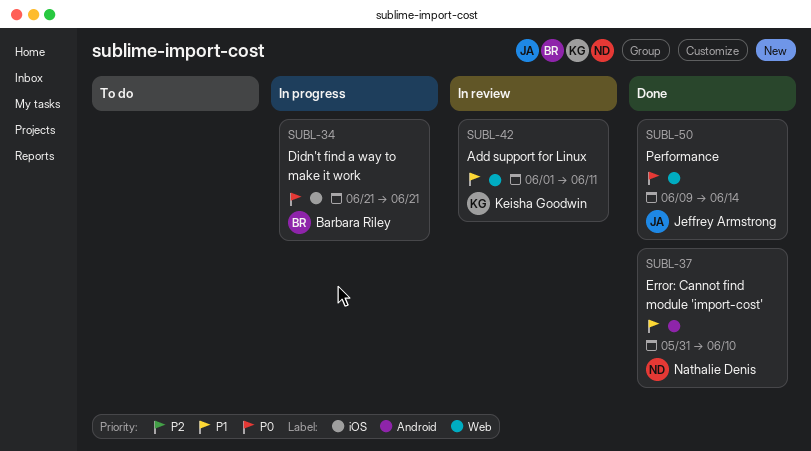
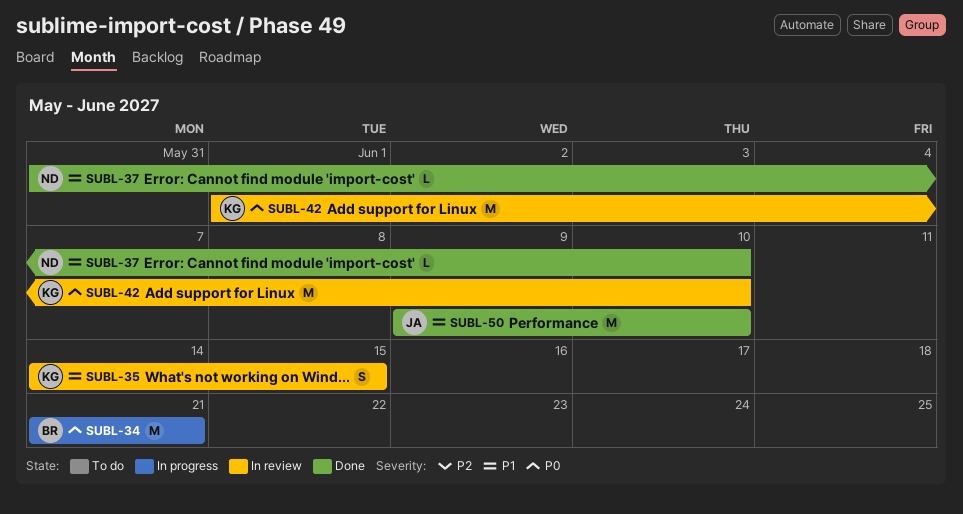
SUBL-35: none -> present
SUBL-42, priority: P1 -> P0
SUBL-42, due: Jun 11 -> Jun 10
SUBL-50, priority: P0 -> P1
SUBL-50, due: Jun 14 -> Jun 10

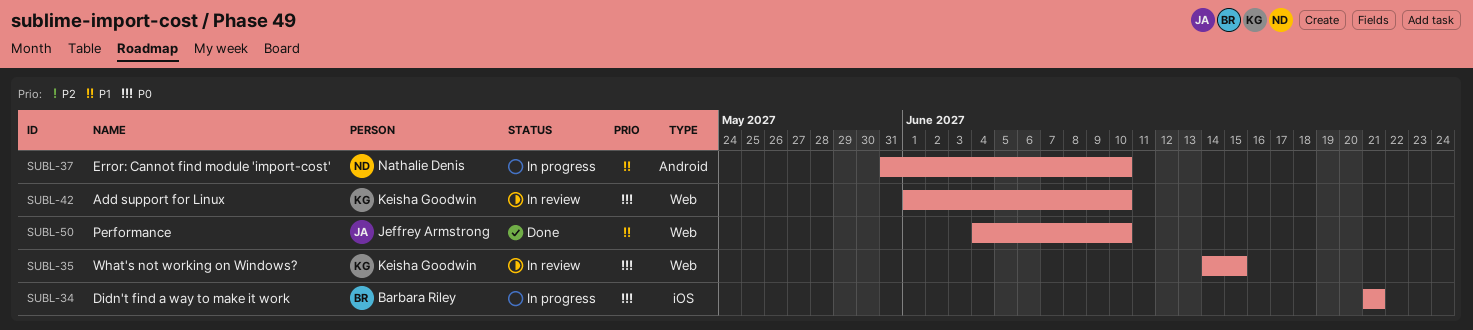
SUBL-35, priority: P1 -> P0
SUBL-37, status: Done -> In progress
SUBL-50, start: Jun 9 -> Jun 4

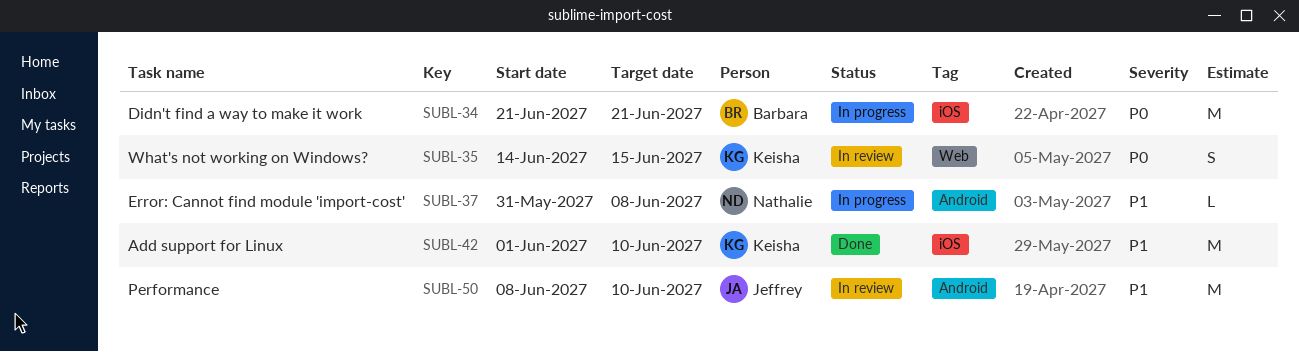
SUBL-37, due: Jun 10 -> Jun 8
SUBL-42, status: In review -> Done
SUBL-42, priority: P0 -> P1
SUBL-42, label: Web -> iOS
SUBL-50, status: Done -> In review
SUBL-50, label: Web -> Android
SUBL-50, start: Jun 4 -> Jun 8

